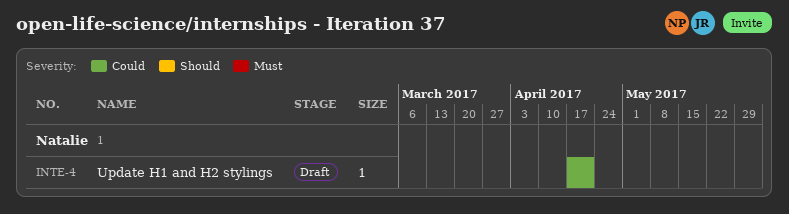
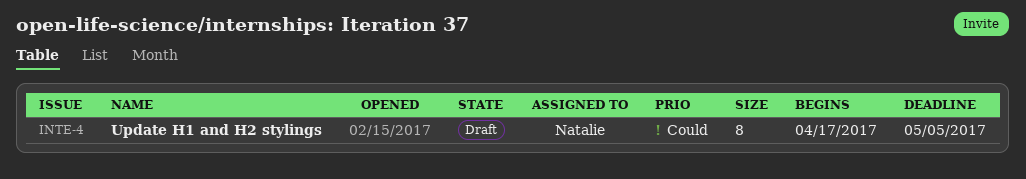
INTE-4, estimate: 1 -> 8
INTE-4, due: Apr 21 -> May 5

